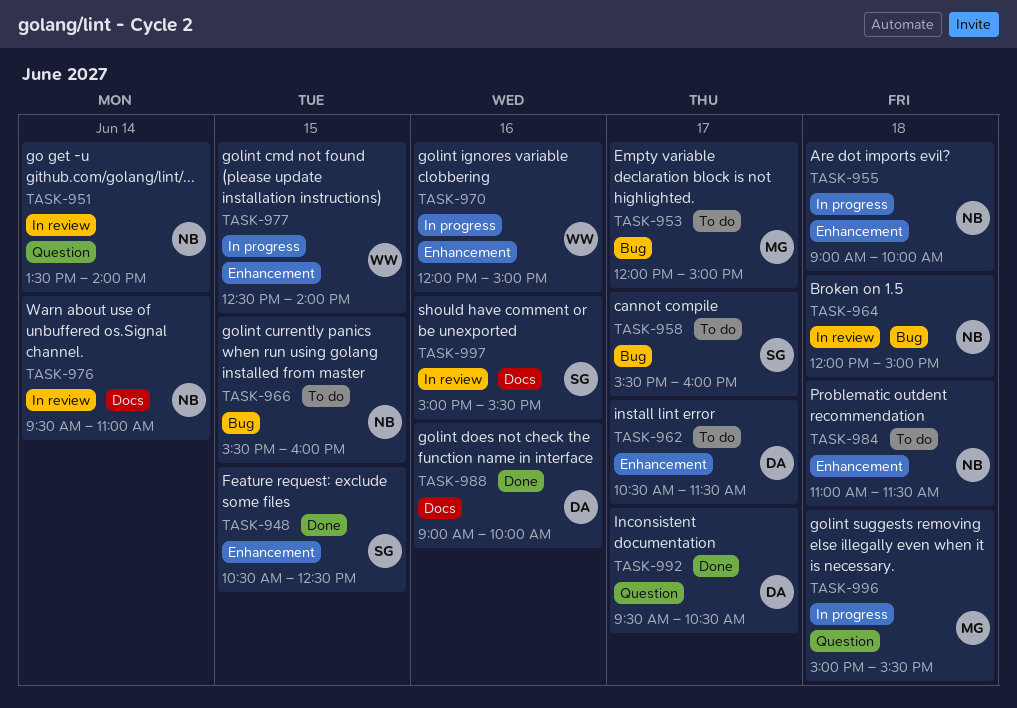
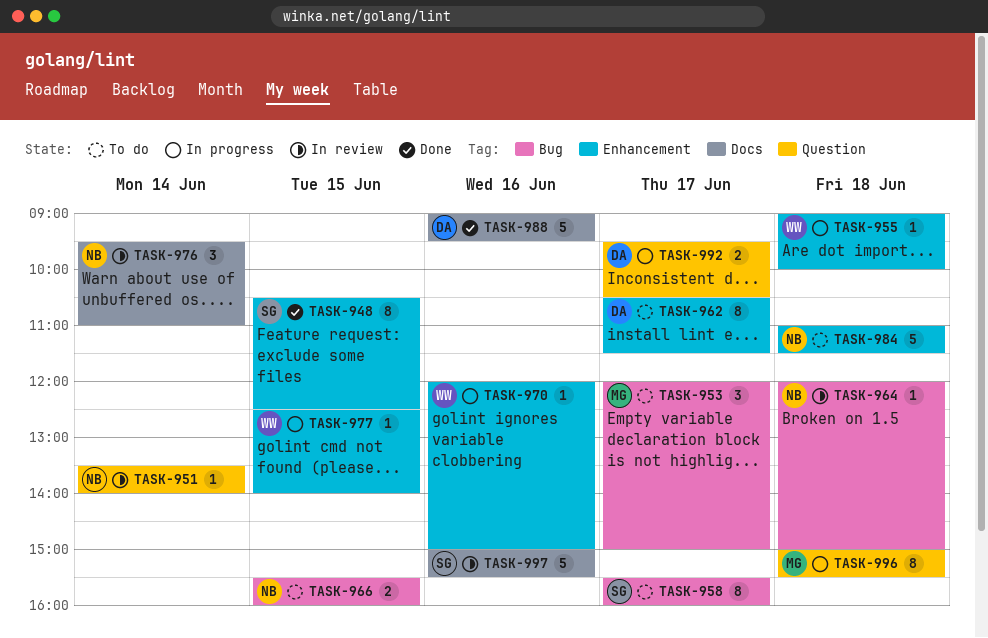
TASK-955, owner: NB -> WW
TASK-988, ends: 10:00 -> 09:30
TASK-992, status: Done -> In progress

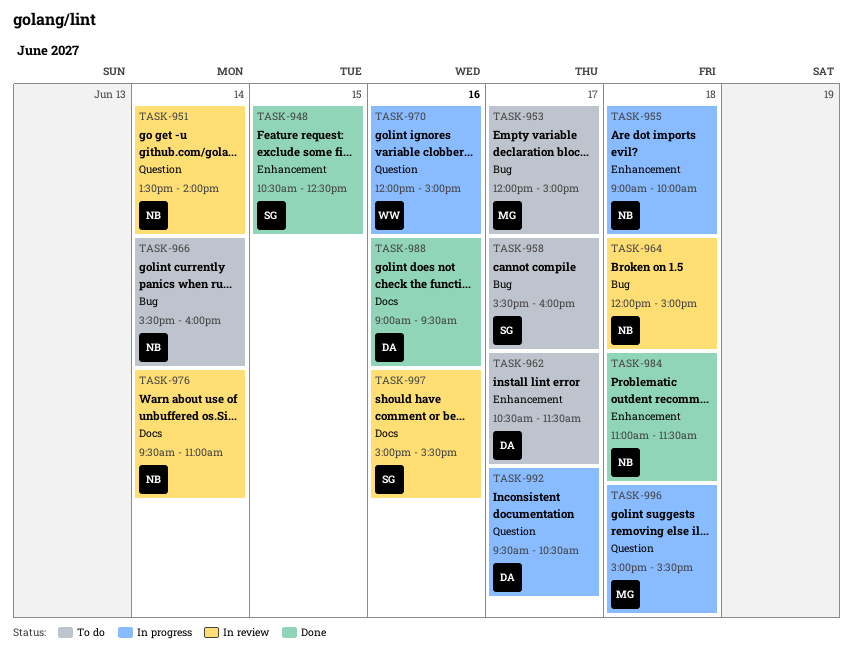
TASK-955, owner: WW -> NB
TASK-966, day: Jun 15 -> Jun 14
TASK-970, label: Enhancement -> Question
TASK-977: present -> none
TASK-984, status: To do -> Done

